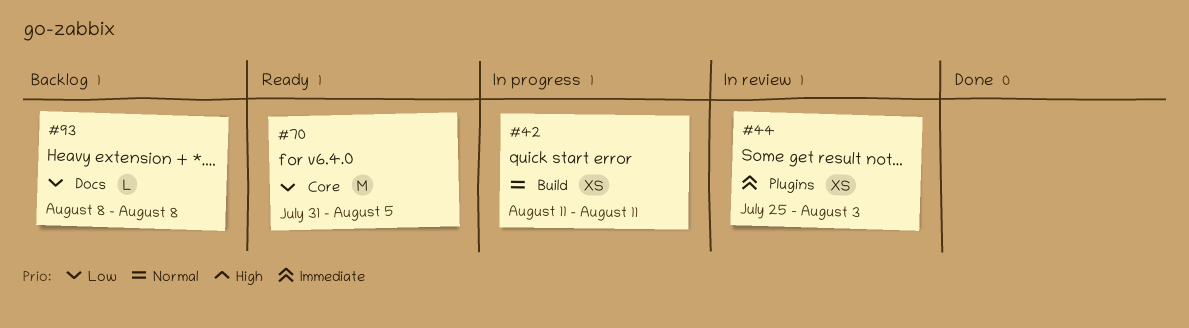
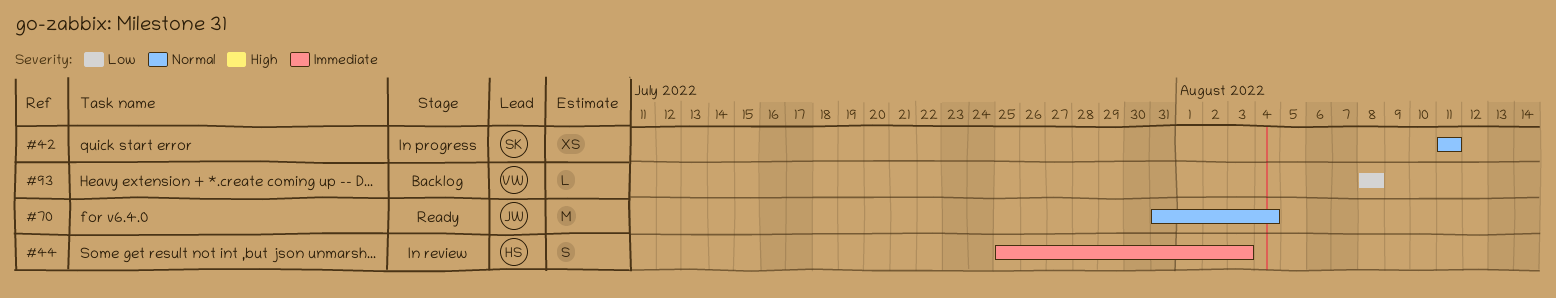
#44, estimate: XS -> S
#70, priority: Low -> Normal
#70, due: Aug 5 -> Aug 4

